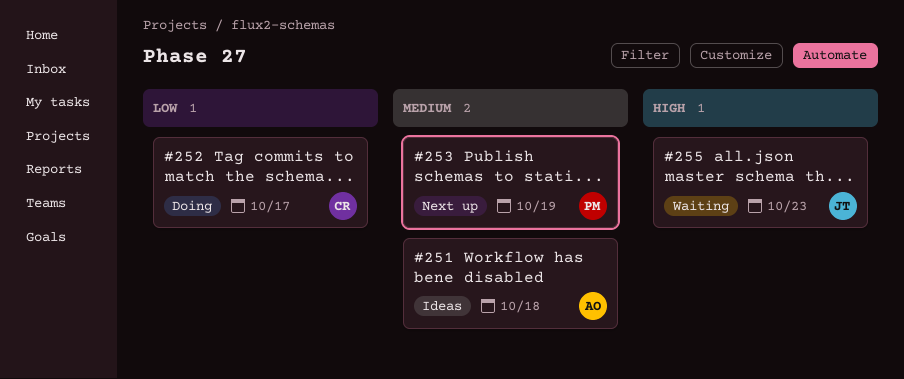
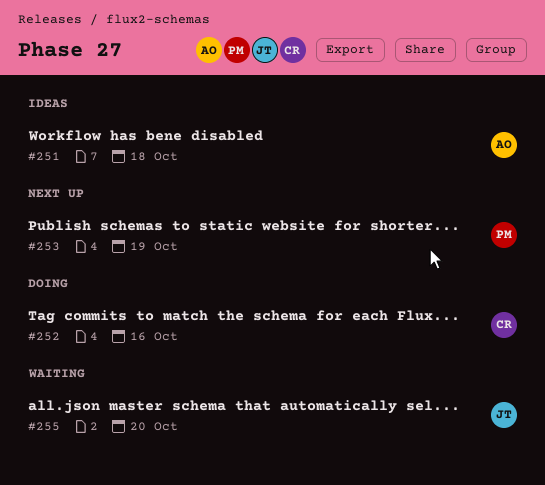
#252, due: Oct 17 -> Oct 16
#255, due: Oct 23 -> Oct 20

